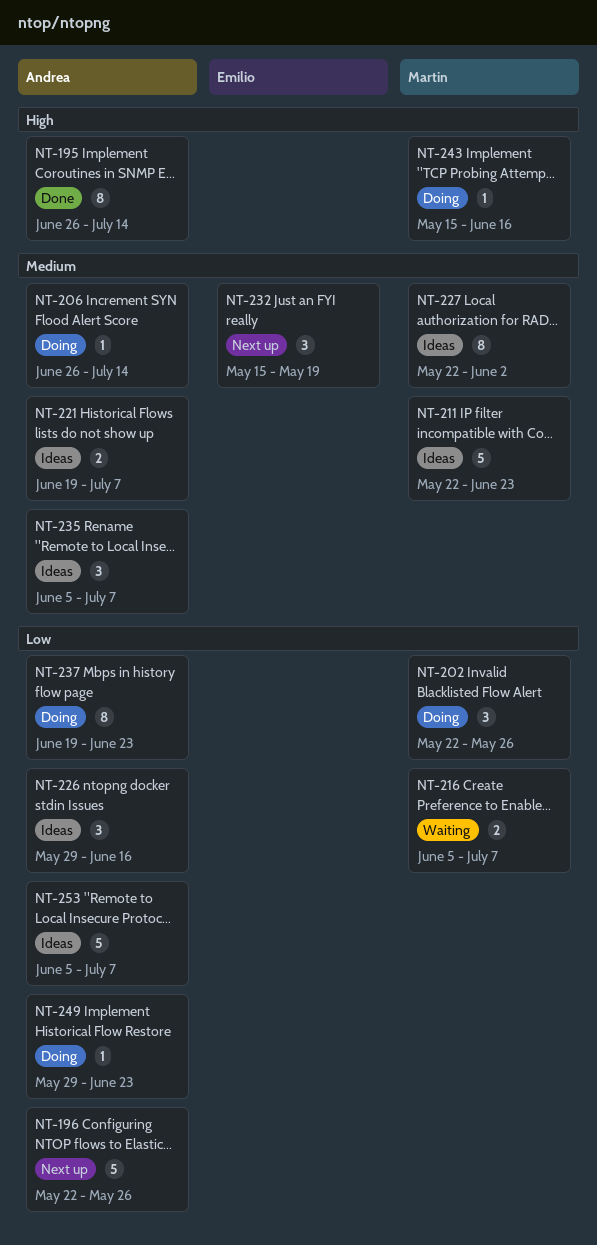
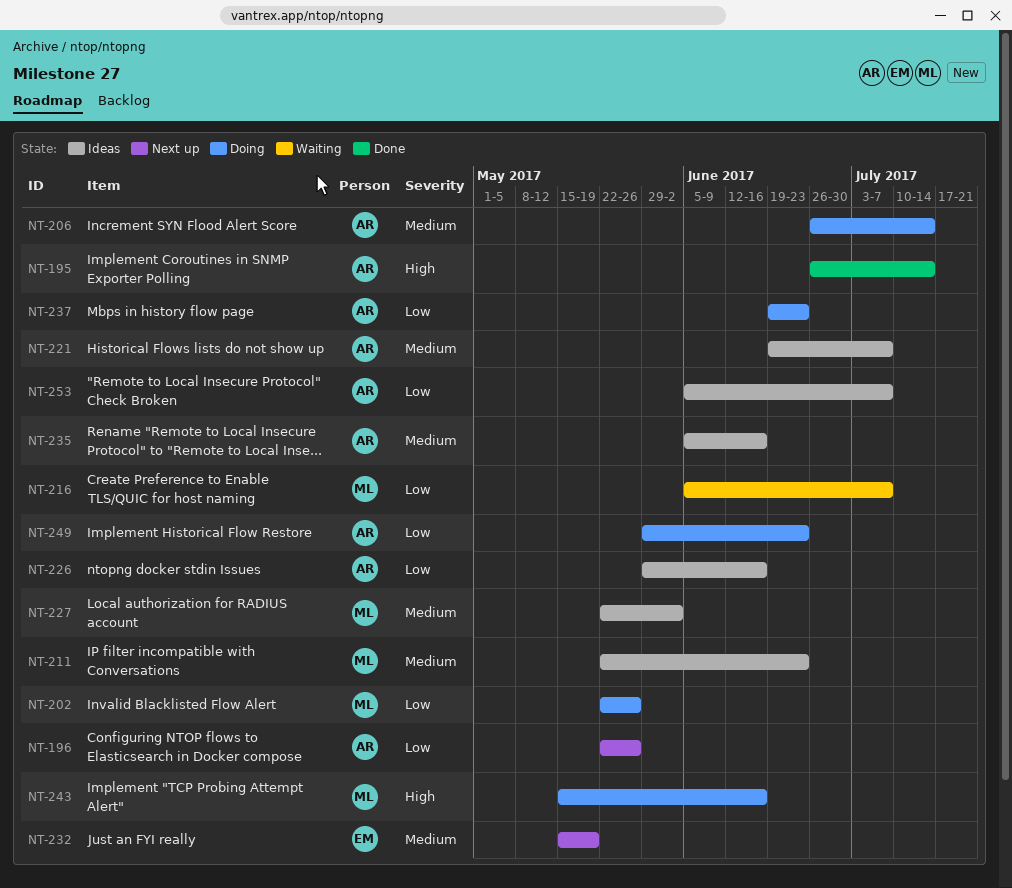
NT-235, due: Jul 7 -> Jun 16

